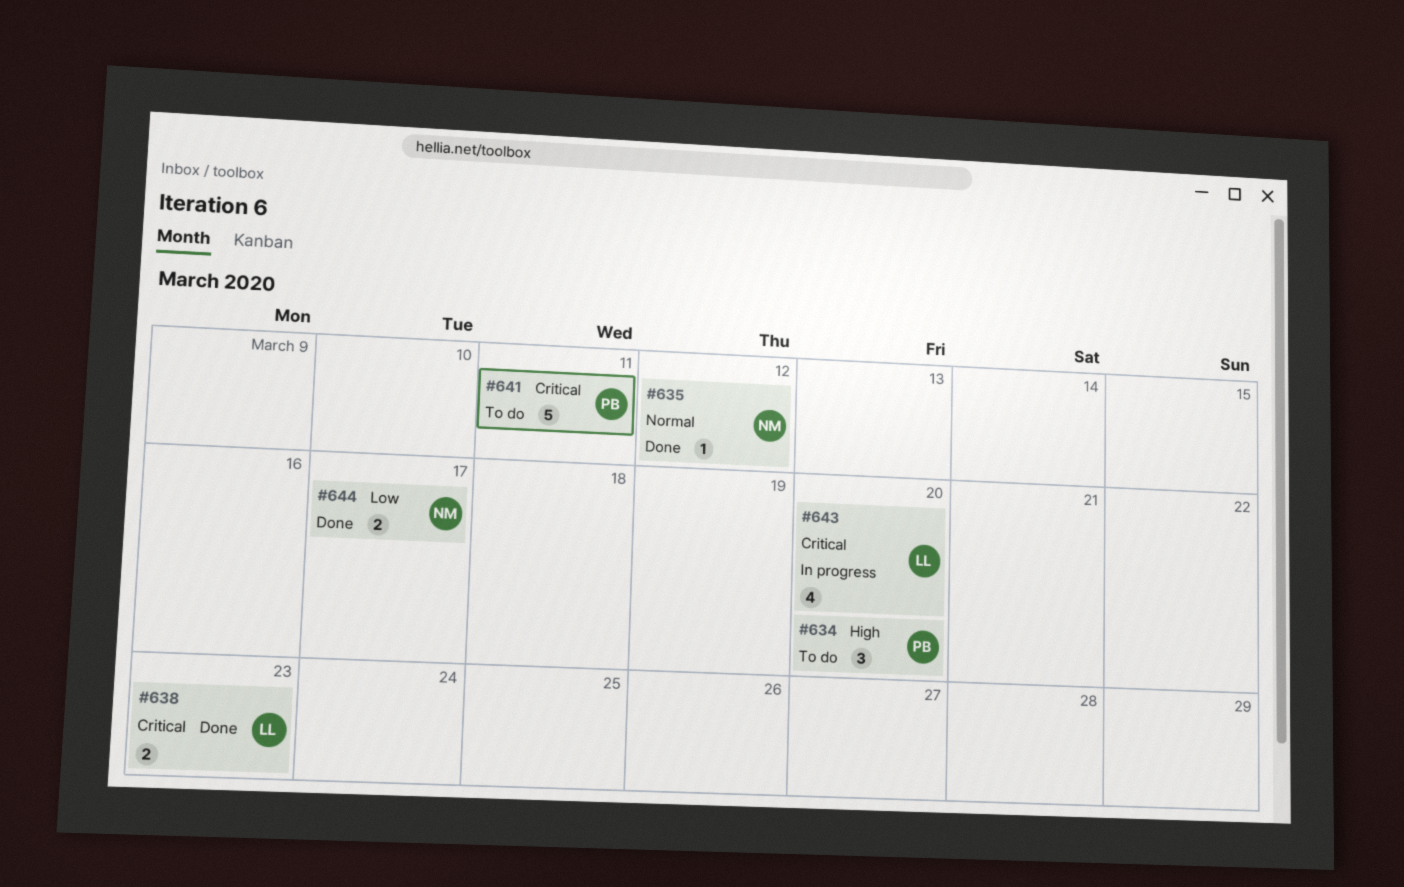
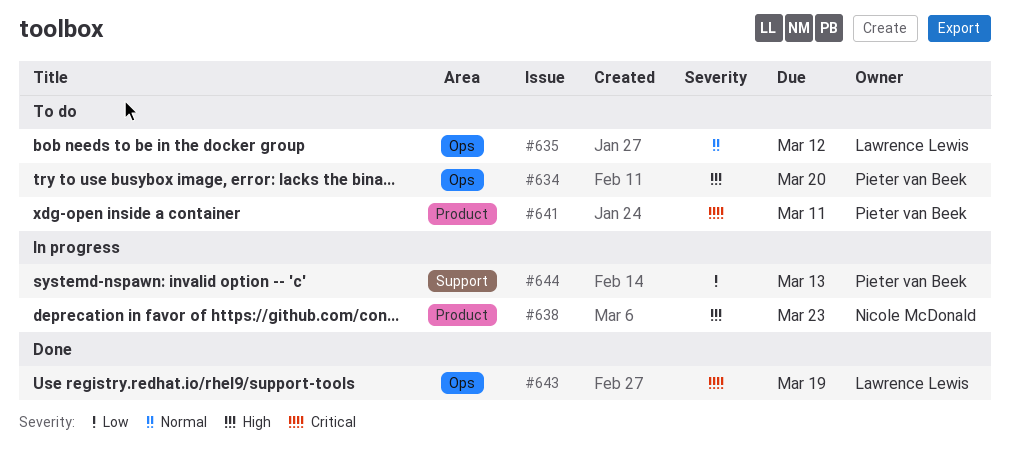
#635, status: Done -> To do
#635, owner: Nicole McDonald -> Lawrence Lewis
#638, status: Done -> In progress
#638, owner: Lawrence Lewis -> Nicole McDonald
#638, priority: Critical -> High
#643, status: In progress -> Done
#643, due: Mar 20 -> Mar 19
#644, status: Done -> In progress
#644, owner: Nicole McDonald -> Pieter van Beek
#644, due: Mar 17 -> Mar 13

